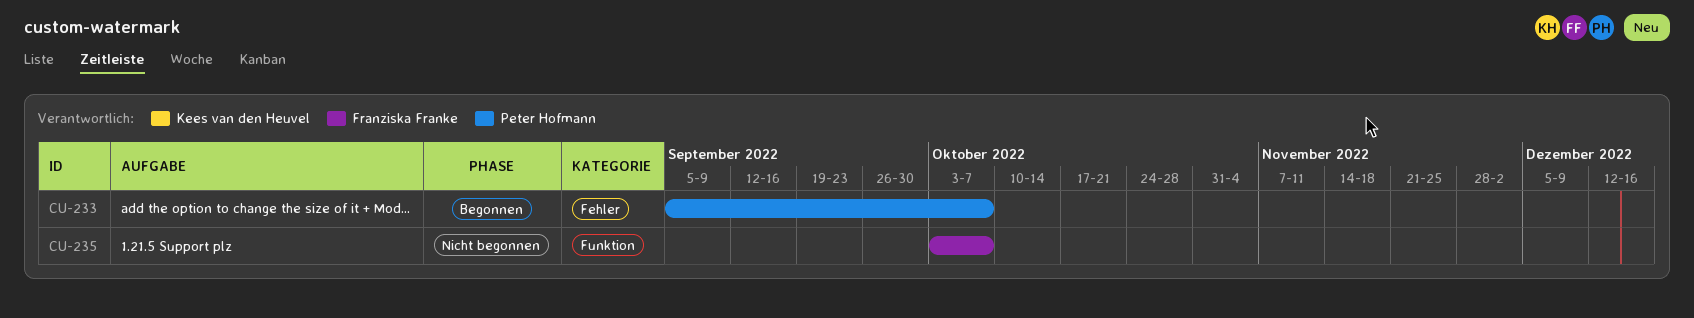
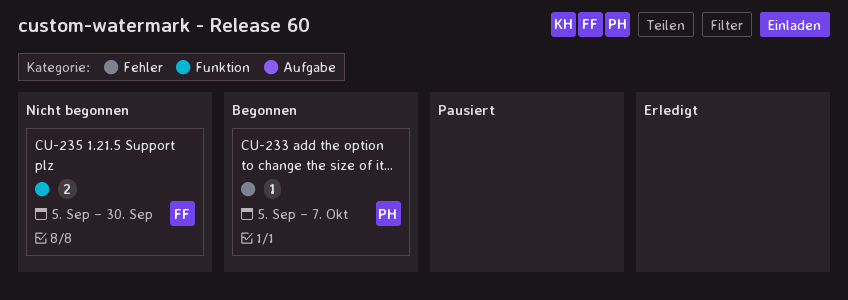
CU-235, start: Oct 3 -> Sep 5
CU-235, due: Oct 7 -> Sep 30

